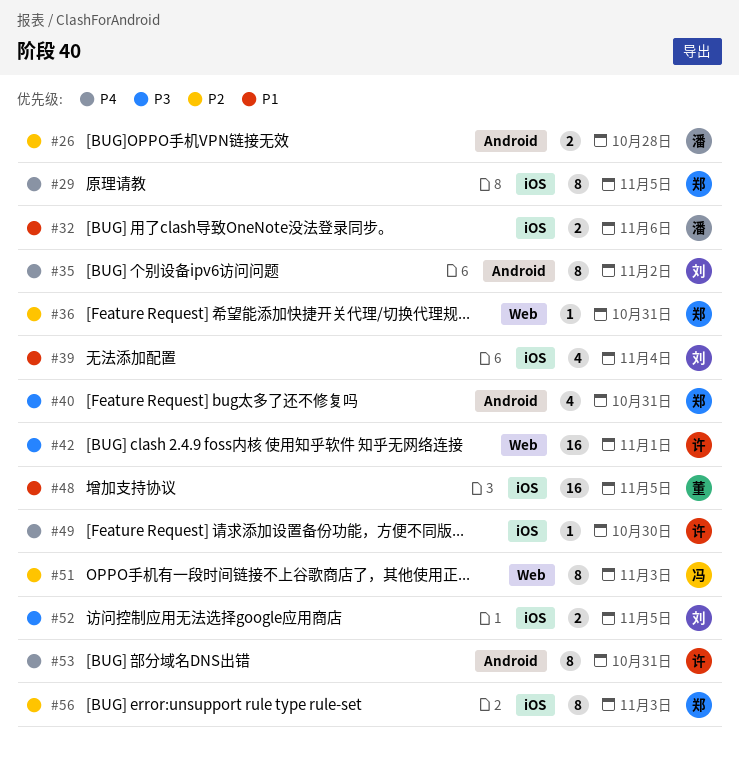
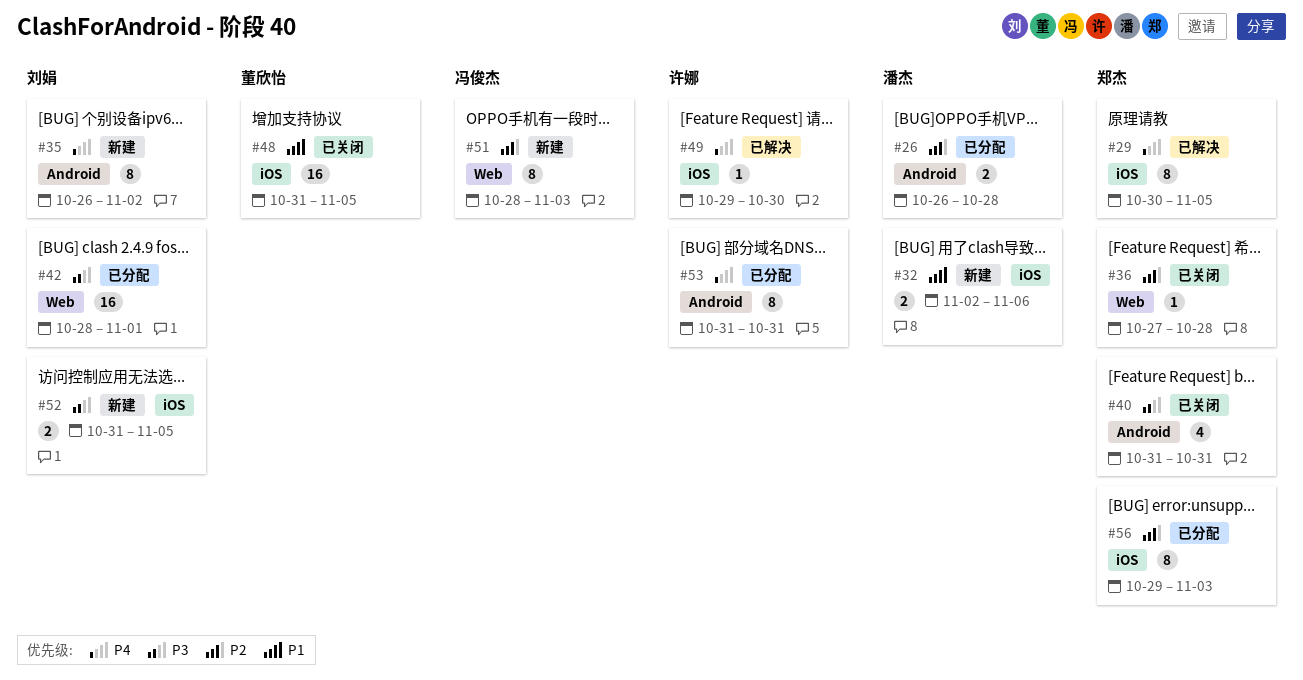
#36, due: Oct 31 -> Oct 28
#39: present -> none
#42, owner: 许娜 -> 刘娟

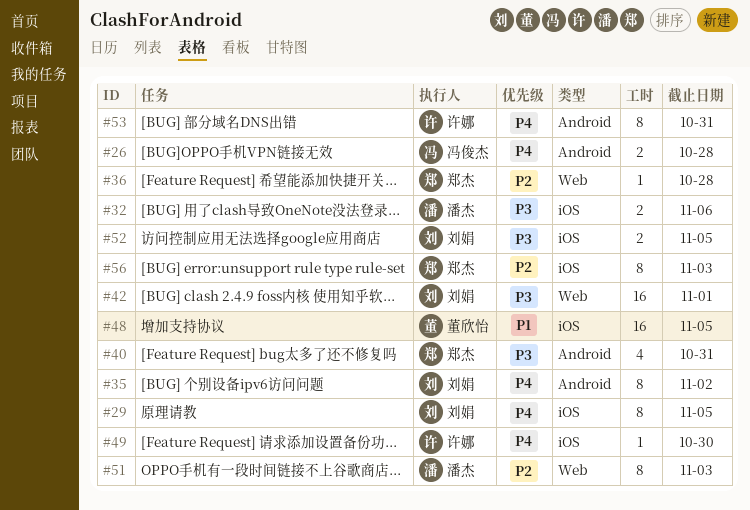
#26, owner: 潘杰 -> 冯俊杰
#26, priority: P2 -> P4
#29, owner: 郑杰 -> 刘娟
#32, priority: P1 -> P3
#51, owner: 冯俊杰 -> 潘杰

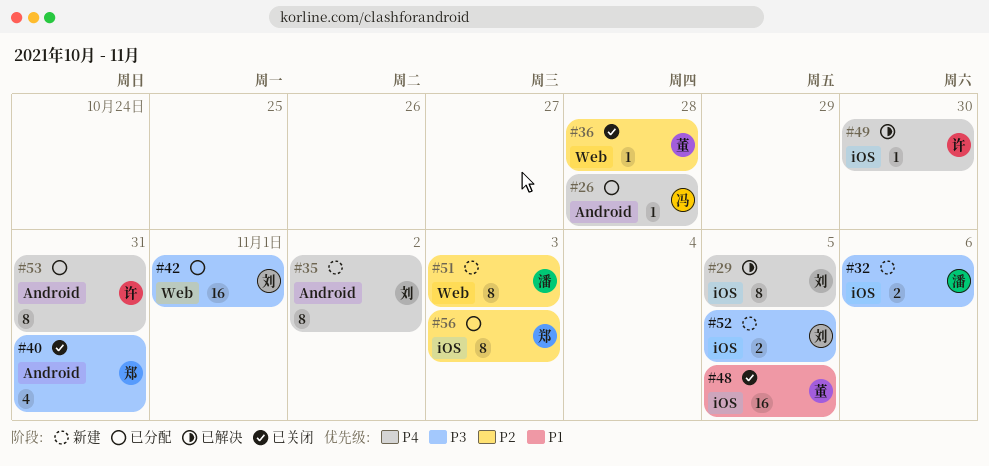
#26, estimate: 2 -> 1
#36, owner: 郑杰 -> 董欣怡

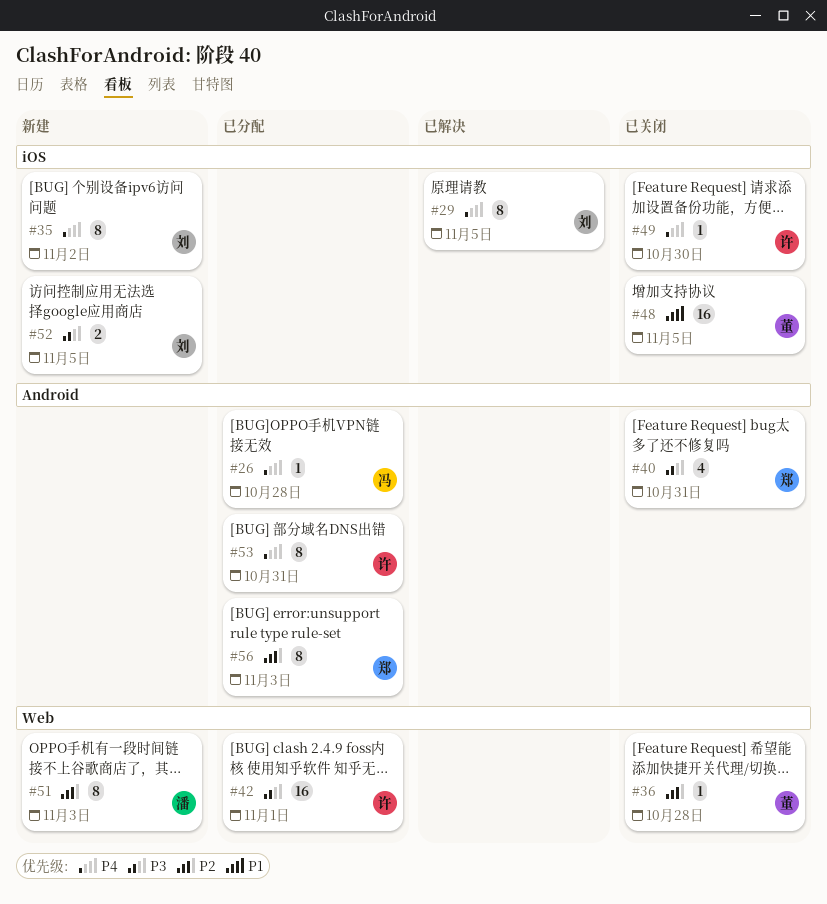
#32: present -> none
#35, label: Android -> iOS
#42, owner: 刘 -> 许
#49, status: 已解决 -> 已关闭
#56, label: iOS -> Android

